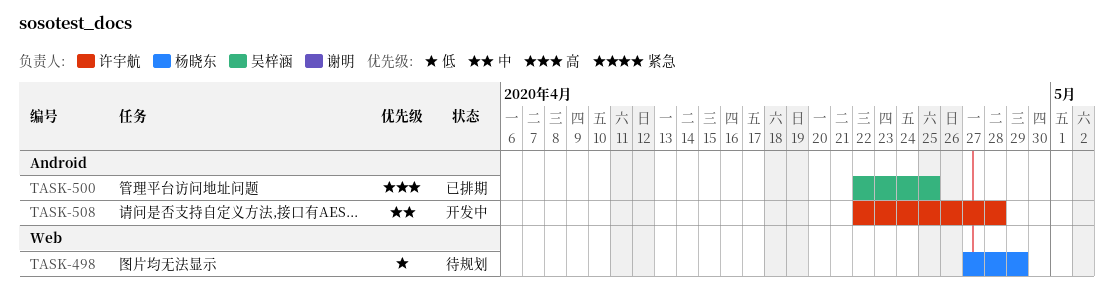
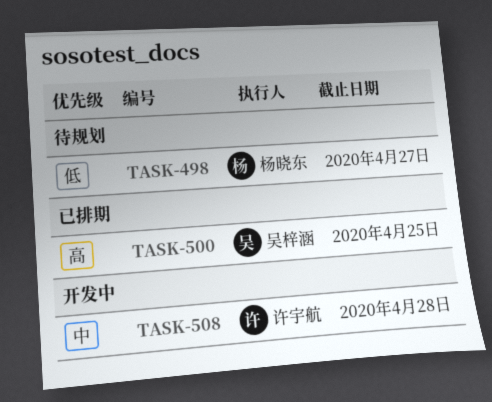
TASK-498, due: Apr 29 -> Apr 27

